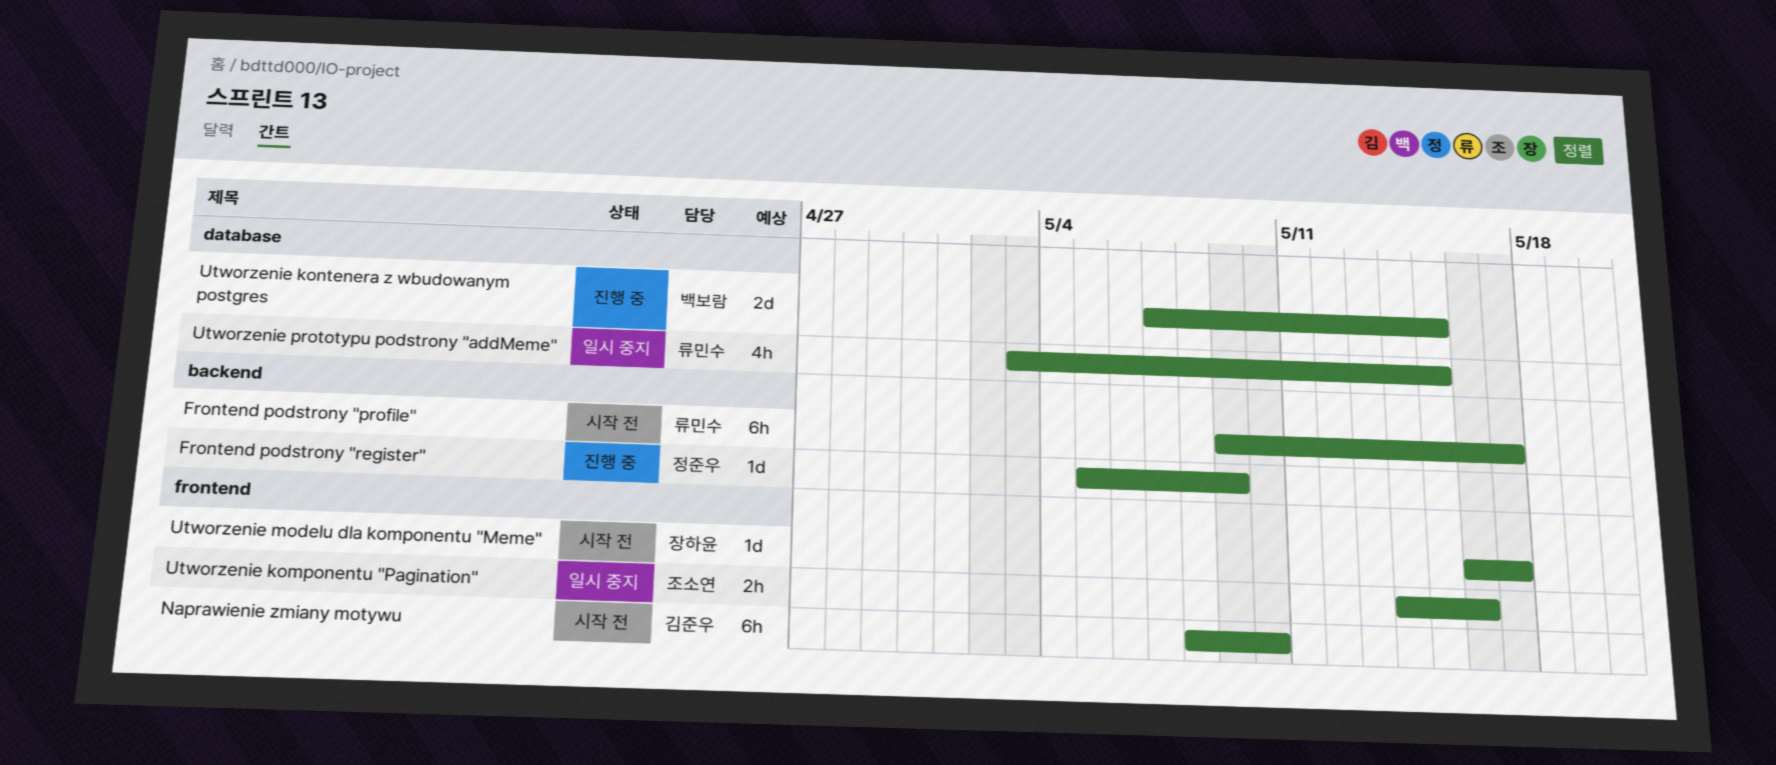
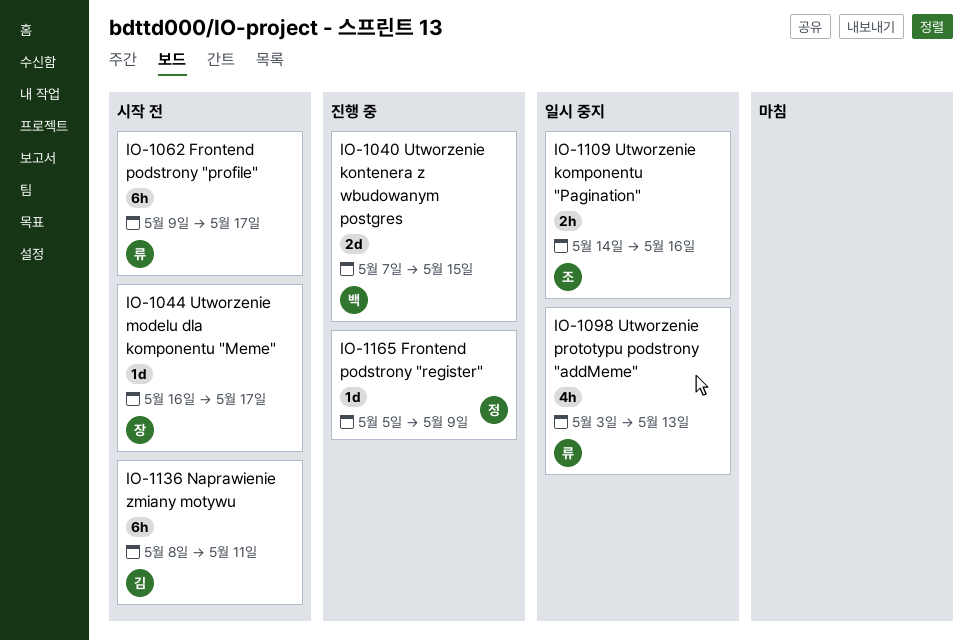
Naprawienie zmiany motywu, due: May 10 -> May 11
Utworzenie prototypu podstrony "addMeme", due: May 15 -> May 13

